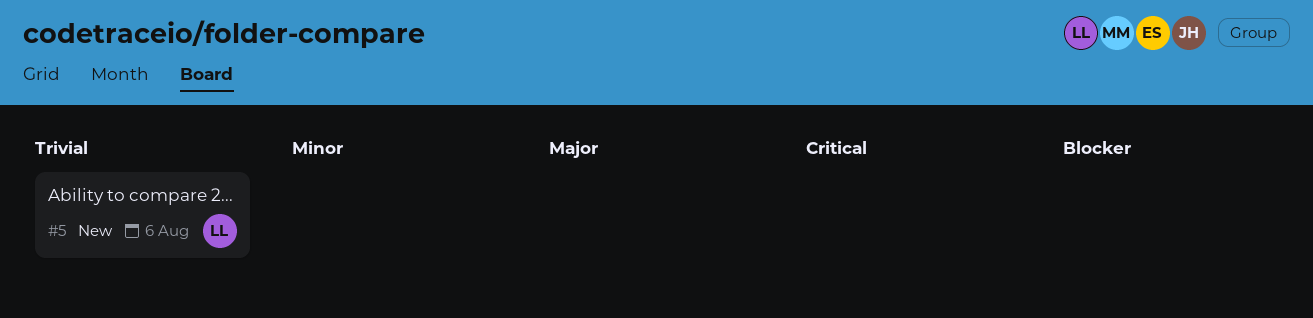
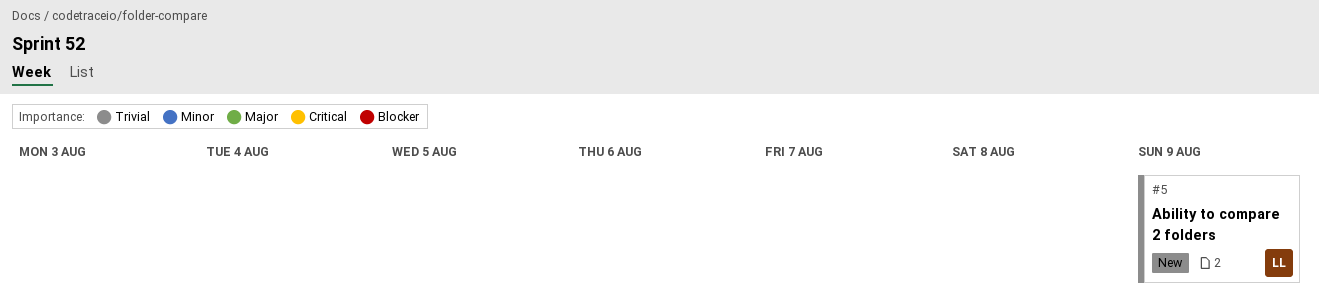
#5, due: Aug 6 -> Aug 9

